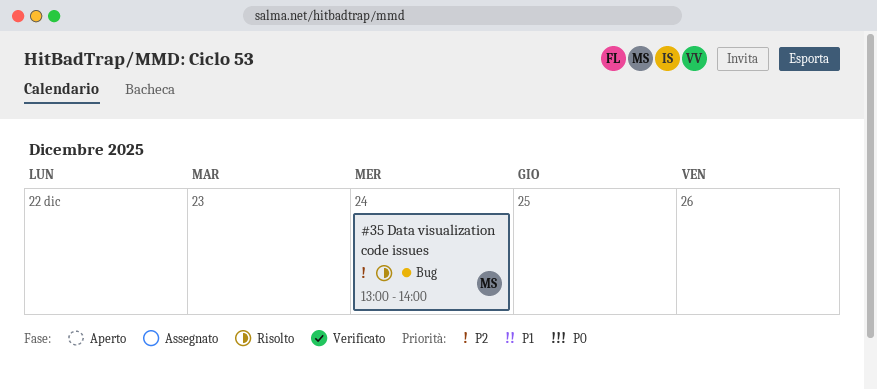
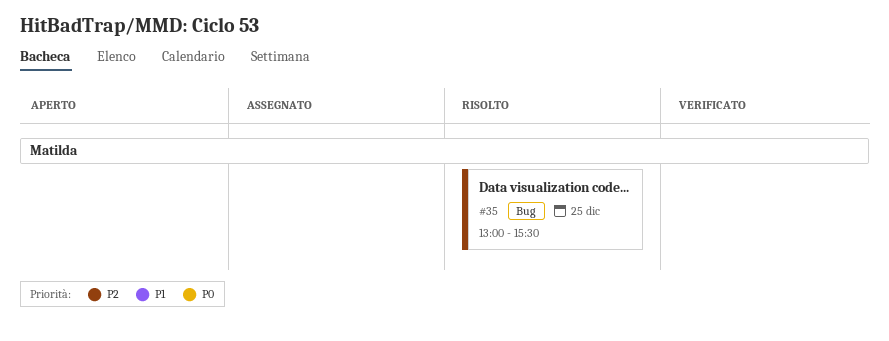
#35, day: Dec 24 -> Dec 25
#35, ends: 14:00 -> 15:30

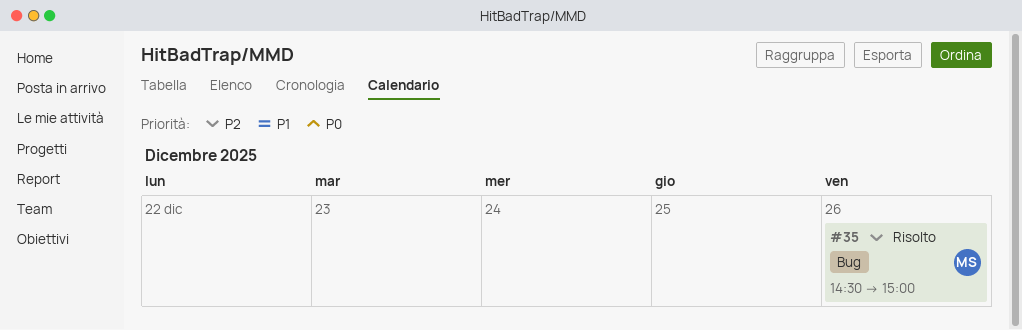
#35, day: Dec 25 -> Dec 26
#35, begins: 13:00 -> 14:30
#35, ends: 15:30 -> 15:00

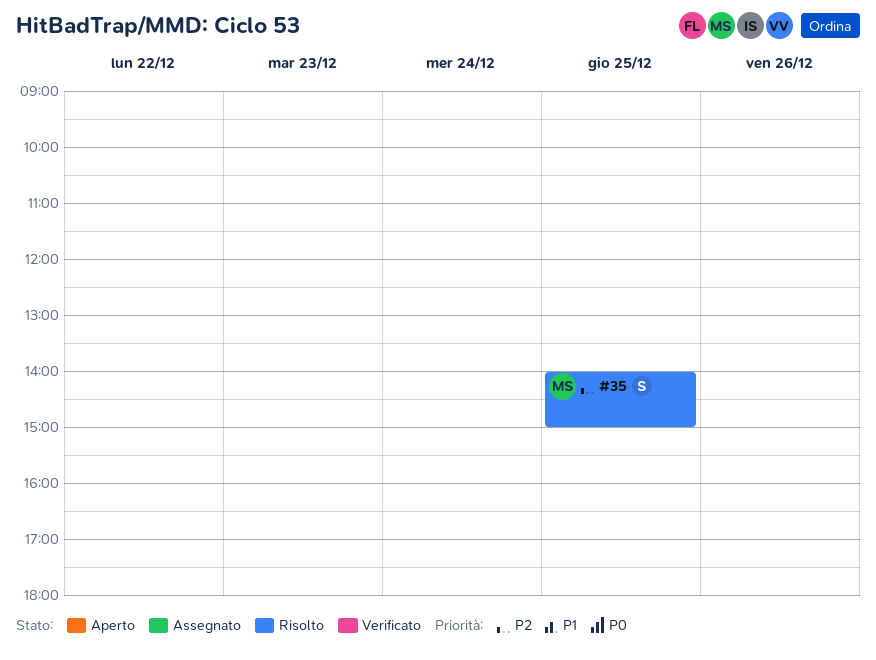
#35, day: Dec 26 -> Dec 25
#35, begins: 14:30 -> 14:00

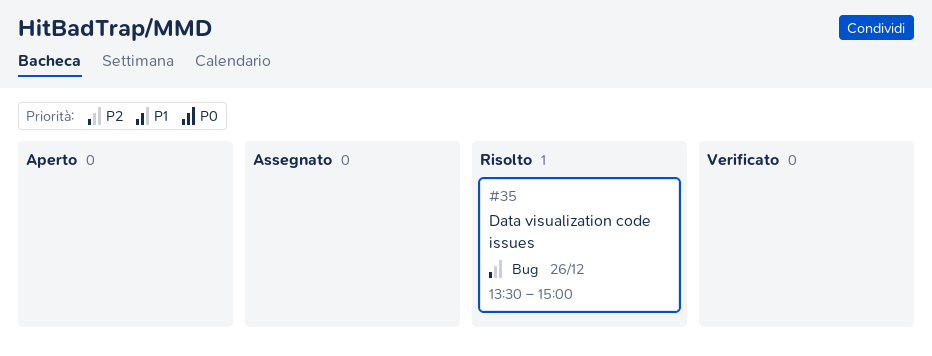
#35, day: Dec 25 -> Dec 26
#35, begins: 14:00 -> 13:30

